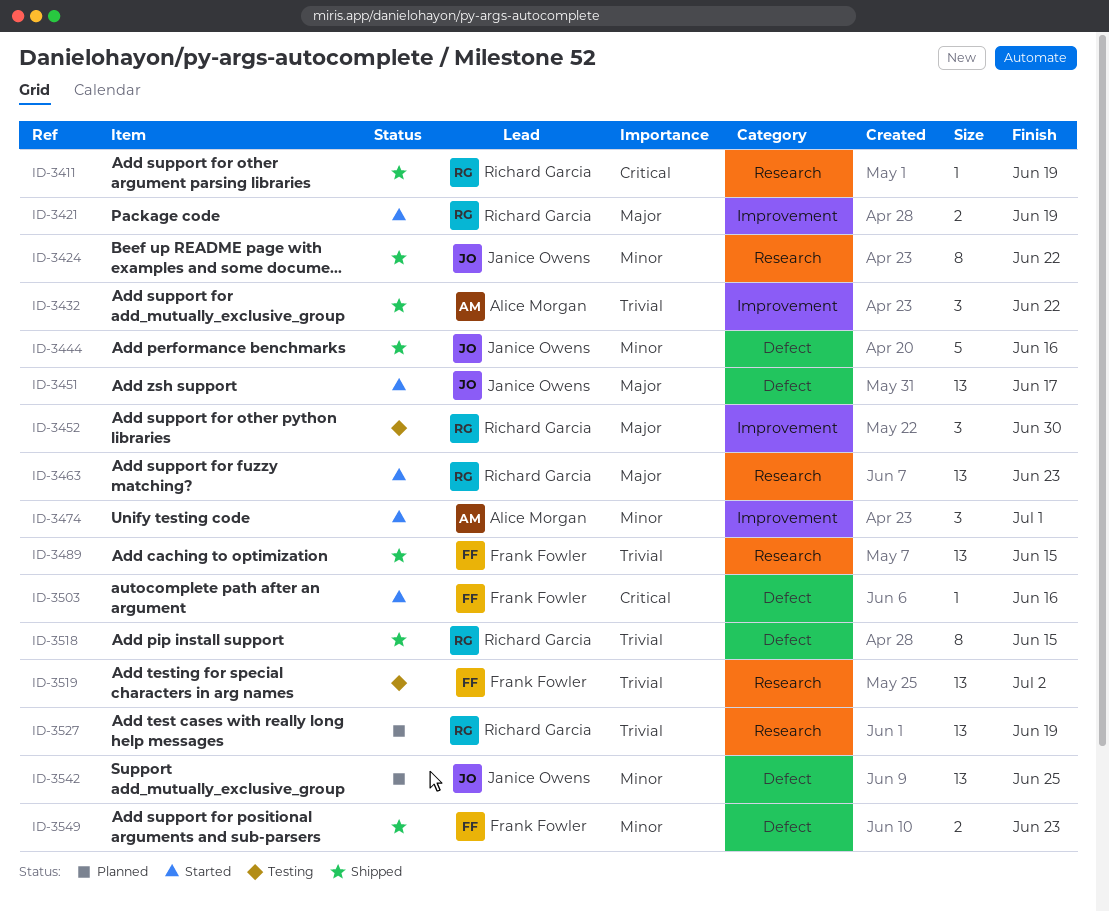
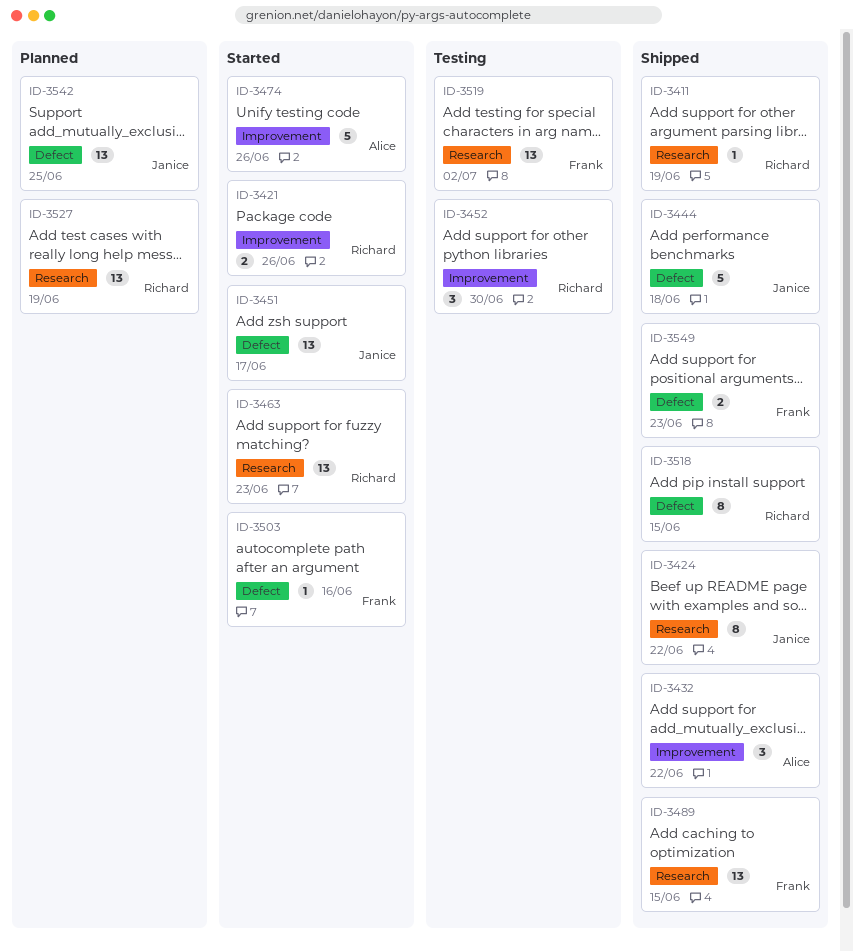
ID-3421, due: Jun 19 -> Jun 26
ID-3444, due: Jun 16 -> Jun 18
ID-3474, estimate: 3 -> 5
ID-3474, due: Jul 1 -> Jun 26

